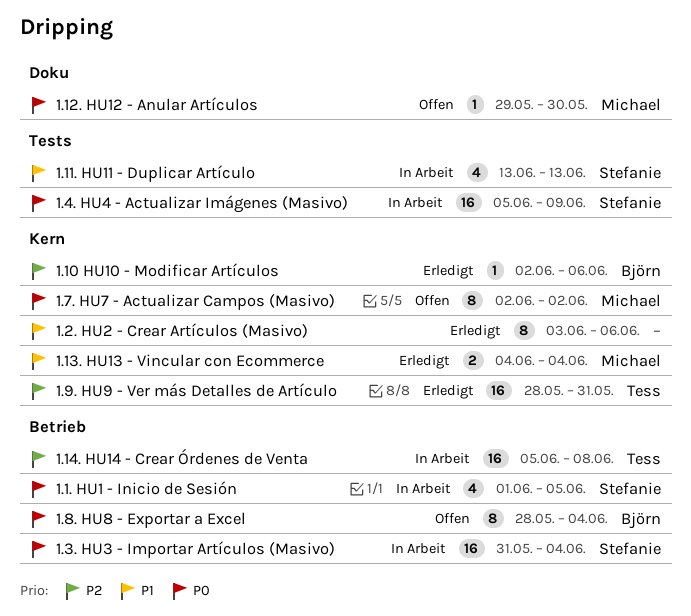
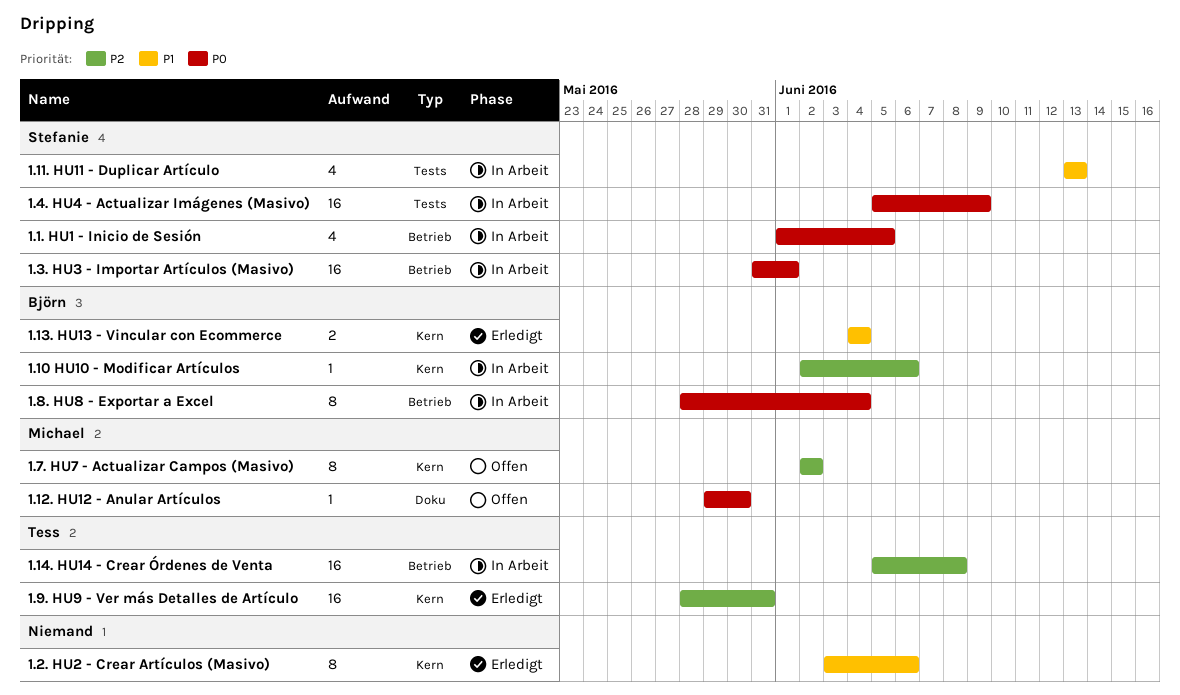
1.10 HU10 - Modificar Artículos, status: Erledigt -> In Arbeit
1.13. HU13 - Vincular con Ecommerce, owner: Michael -> Björn
1.3. HU3 - Importar Artículos (Masivo), due: Jun 4 -> Jun 1
1.7. HU7 - Actualizar Campos (Masivo), priority: P0 -> P2
1.8. HU8 - Exportar a Excel, status: Offen -> In Arbeit

